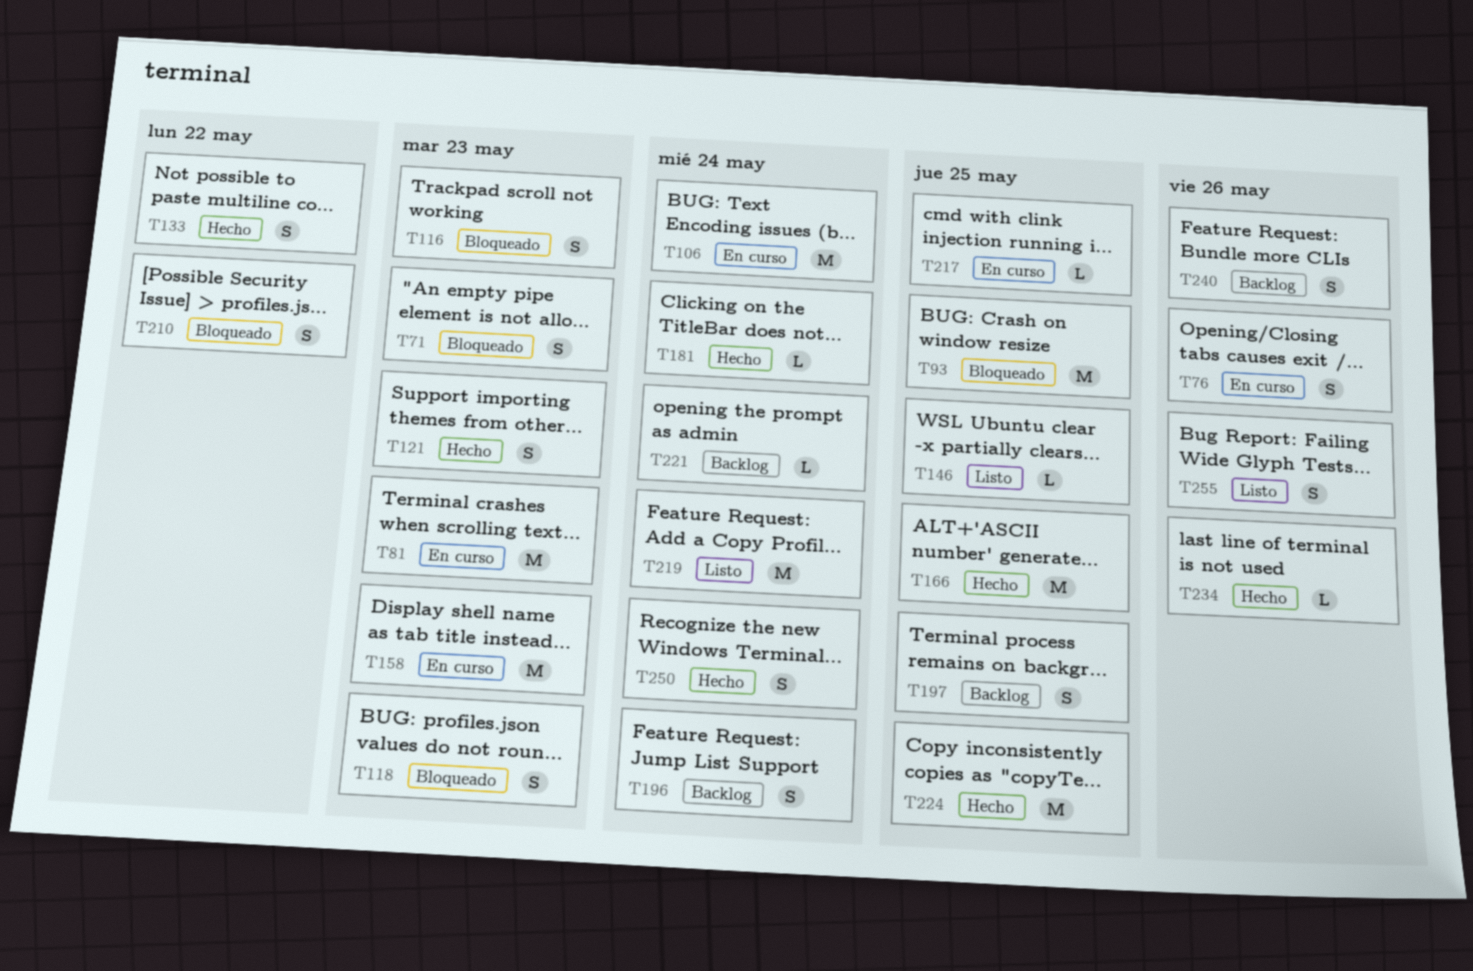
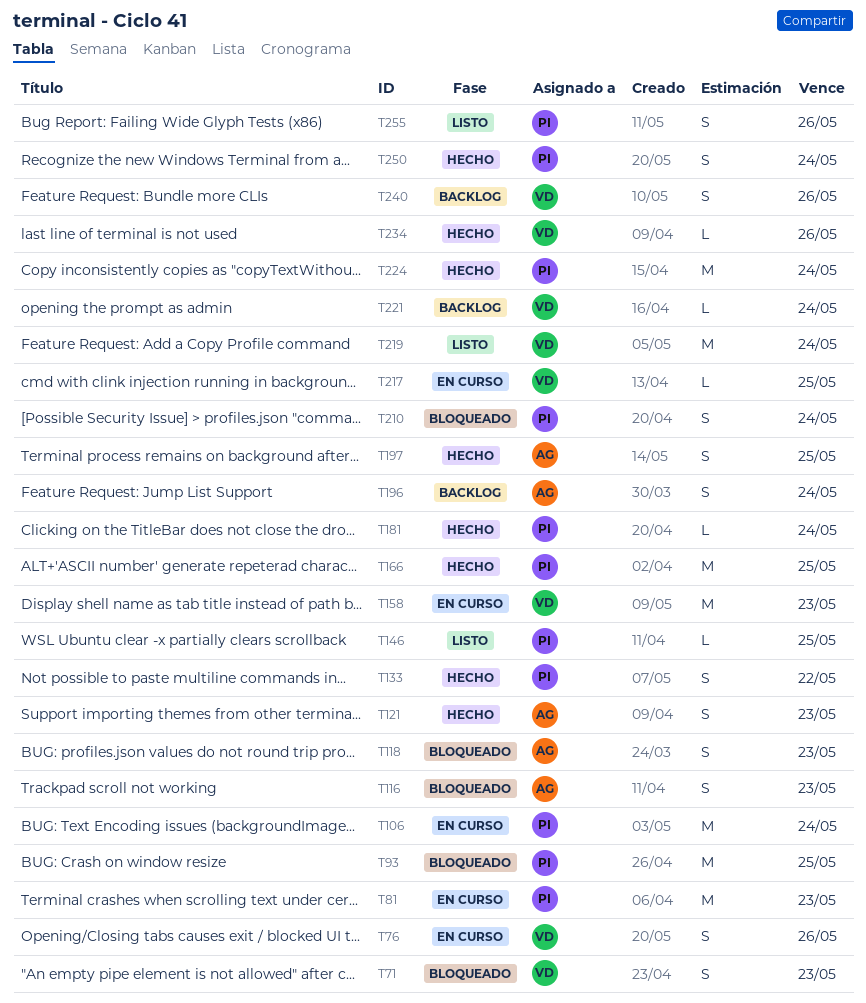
T197, status: Backlog -> Hecho
T210, due: May 22 -> May 24
T224, due: May 25 -> May 24

